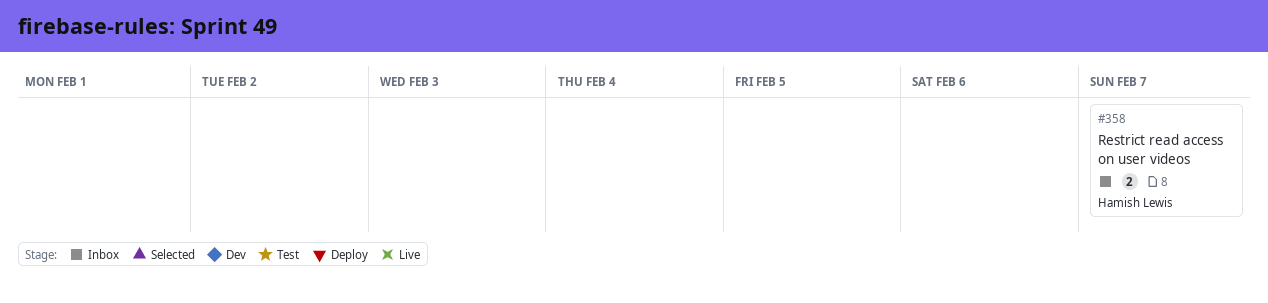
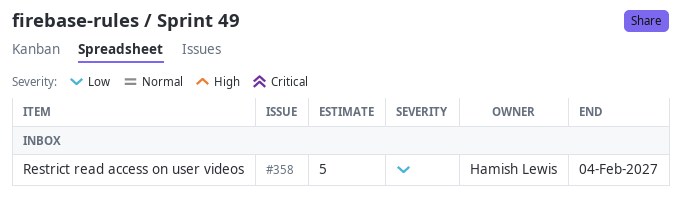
#358, estimate: 2 -> 5
#358, due: Feb 7 -> Feb 4

